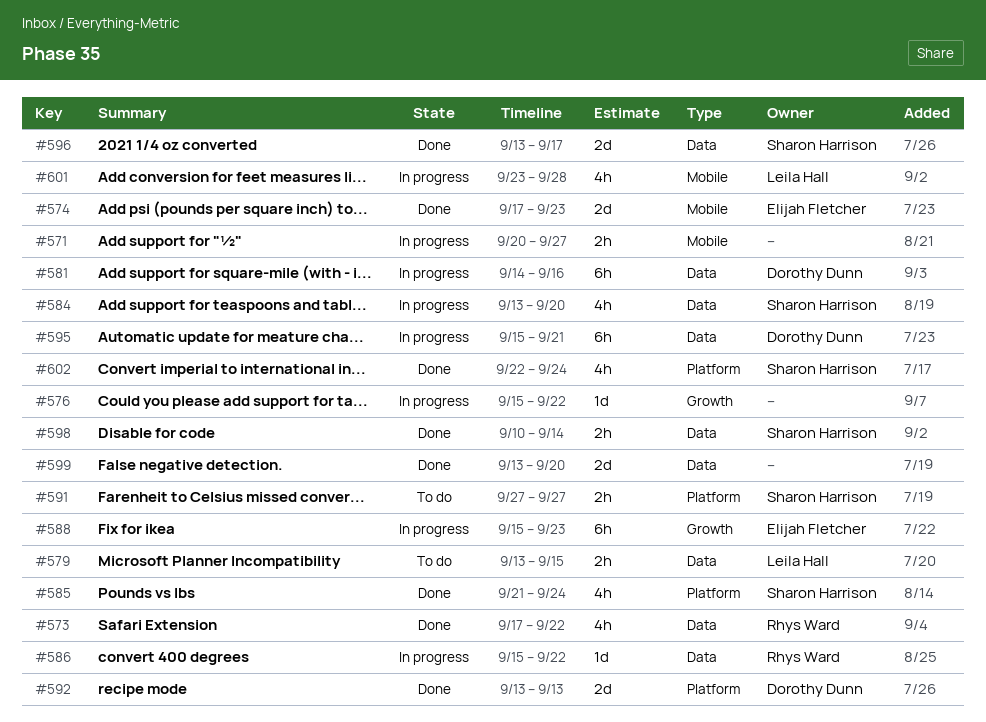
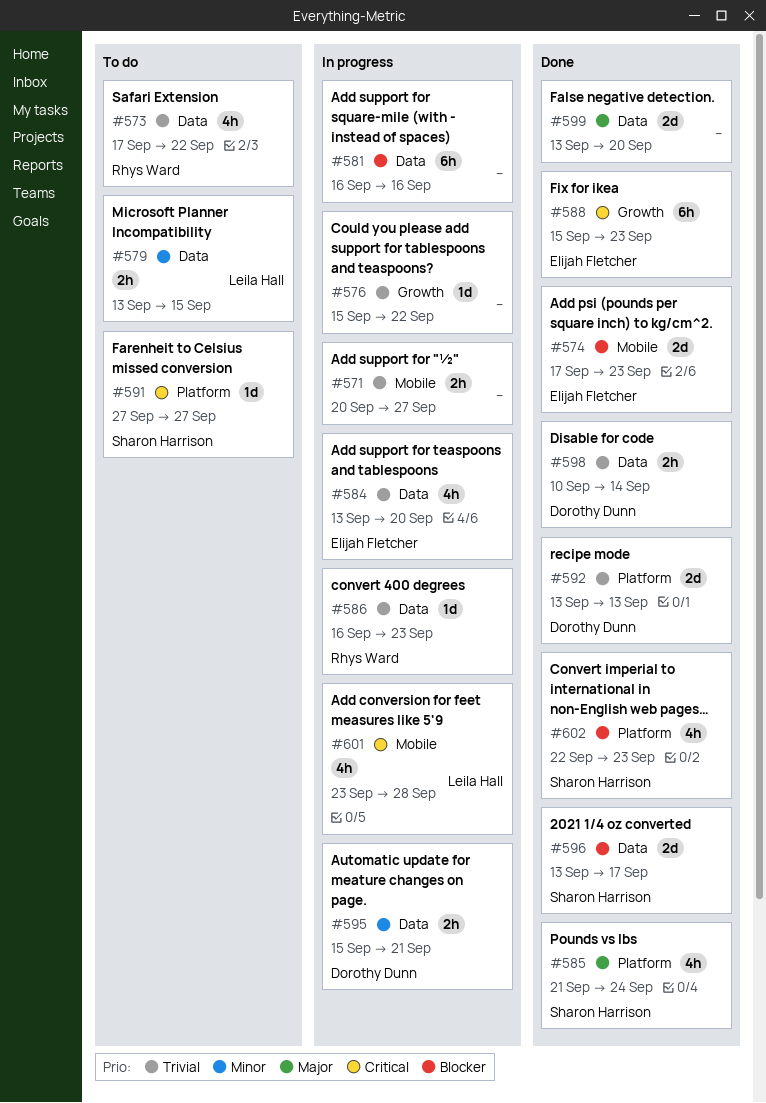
#573, status: Done -> To do
#581, owner: Dorothy Dunn -> none
#581, start: Sep 14 -> Sep 16
#584, owner: Sharon Harrison -> Elijah Fletcher
#586, start: Sep 15 -> Sep 16
#586, due: Sep 22 -> Sep 23
#588, status: In progress -> Done
#591, estimate: 2h -> 1d
#595, estimate: 6h -> 2h
#598, owner: Sharon Harrison -> Dorothy Dunn
#602, due: Sep 24 -> Sep 23

